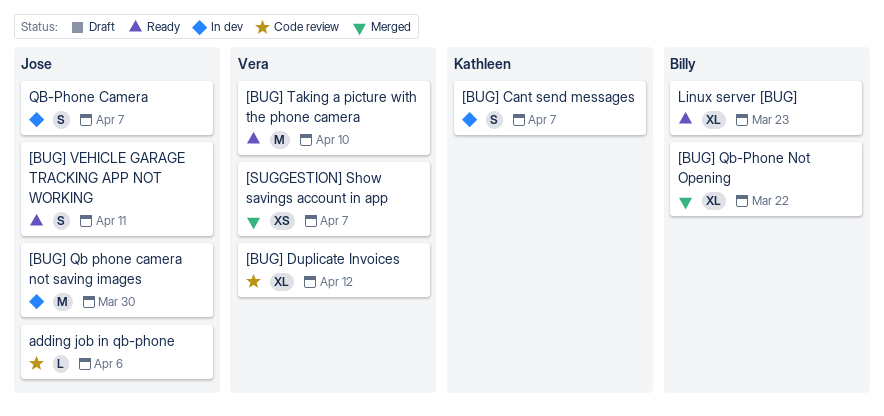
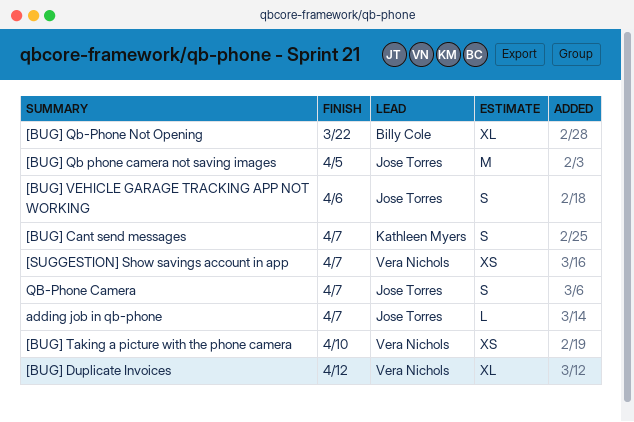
[BUG] Qb phone camera not saving images, due: Mar 30 -> Apr 5
[BUG] Taking a picture with the phone camera, estimate: M -> XS
[BUG] VEHICLE GARAGE TRACKING APP NOT WORKING, due: Apr 11 -> Apr 6
adding job in qb-phone, due: Apr 6 -> Apr 7
Linux server [BUG]: present -> none

